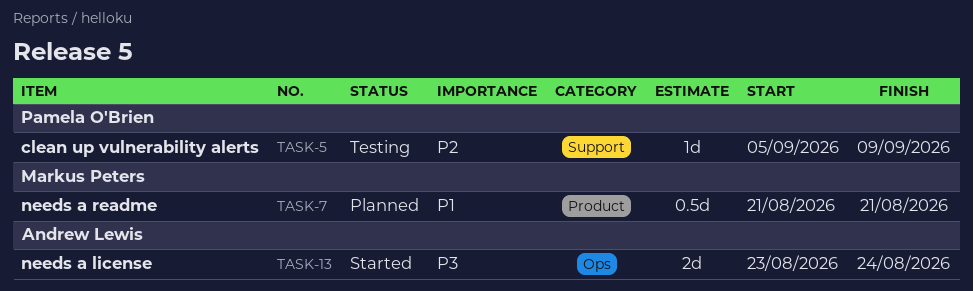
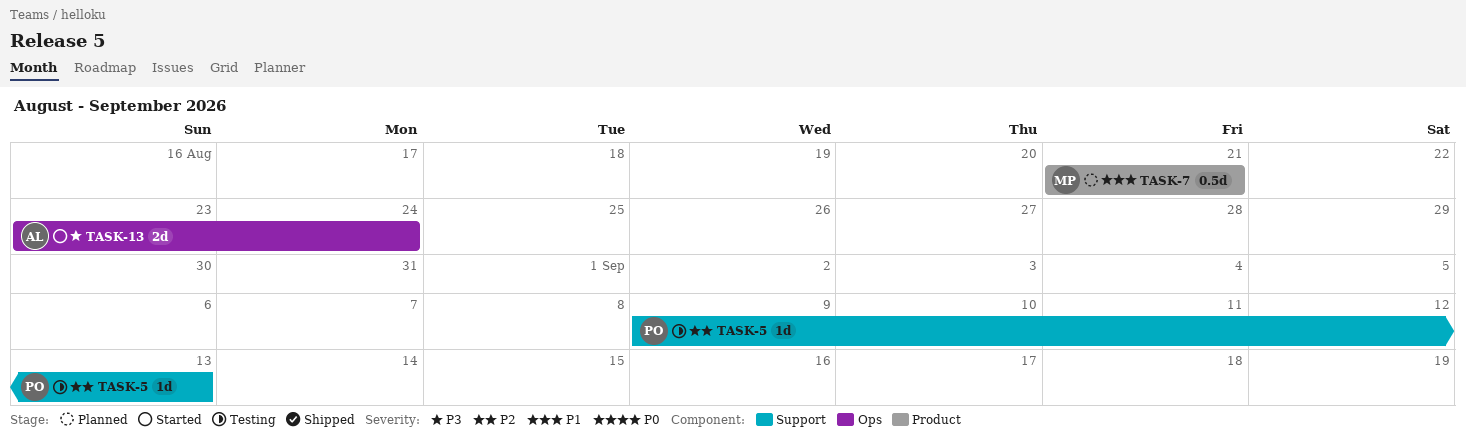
TASK-5, start: Sep 5 -> Sep 9
TASK-5, due: Sep 9 -> Sep 13

